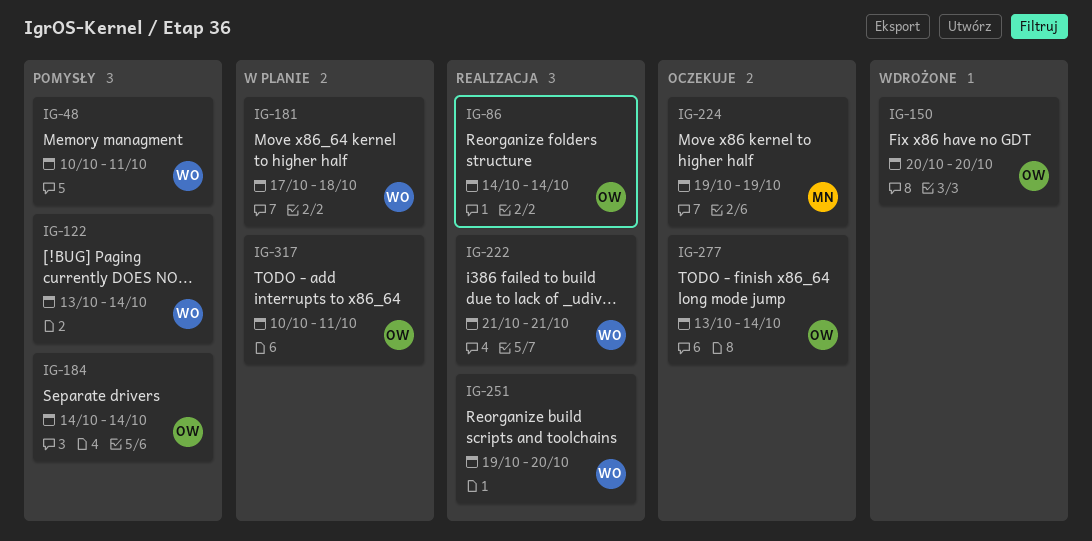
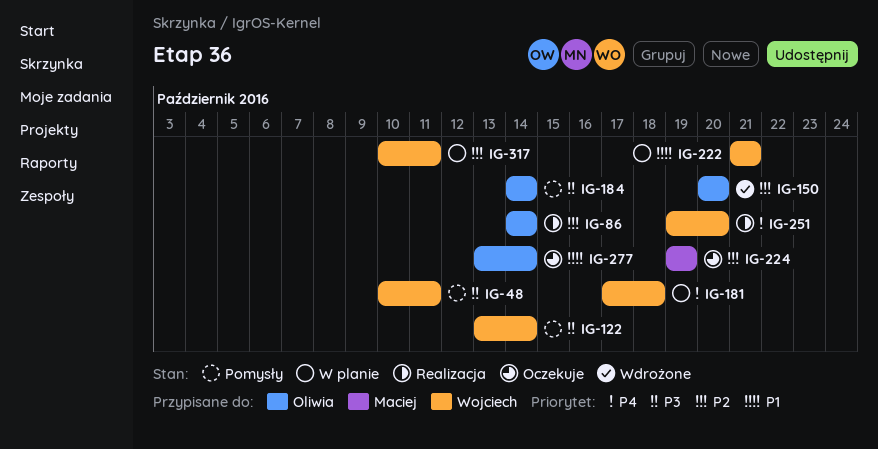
IG-222, status: Realizacja -> W planie
IG-317, owner: Oliwia -> Wojciech

